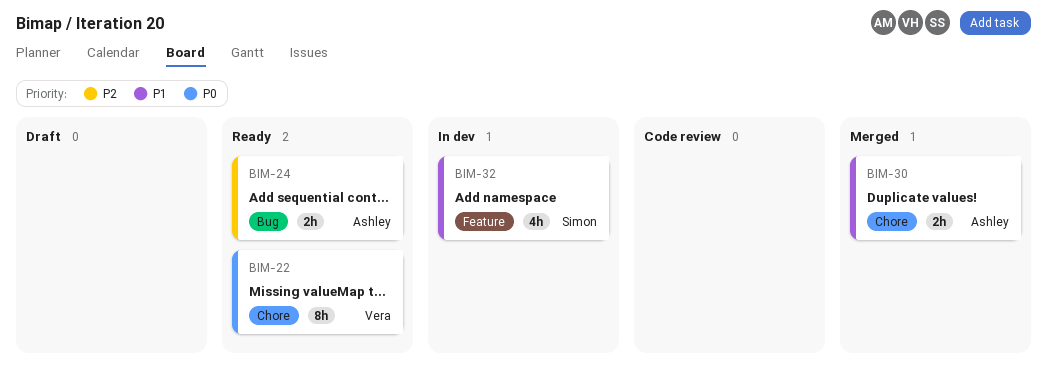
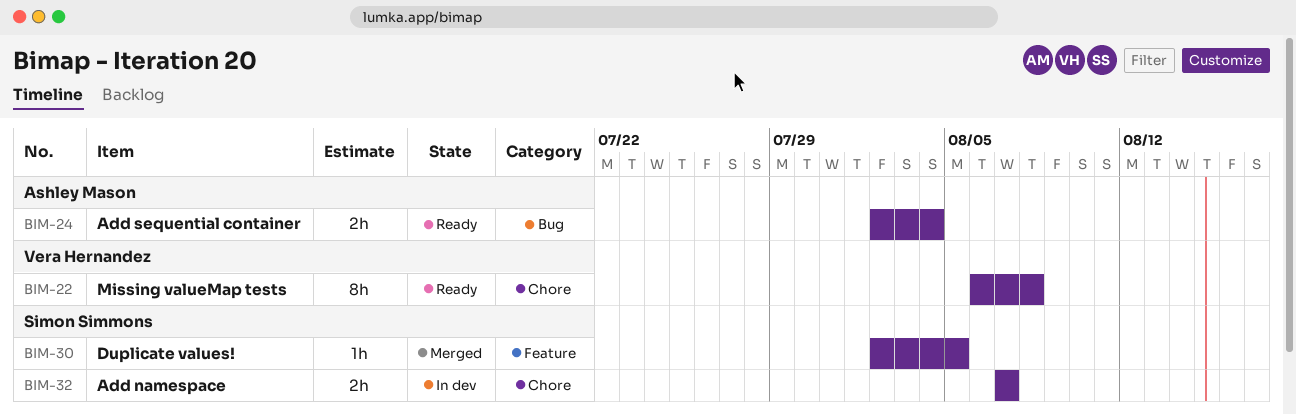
BIM-30, owner: Ashley Mason -> Simon Simmons
BIM-30, label: Chore -> Feature
BIM-30, estimate: 2h -> 1h
BIM-32, label: Feature -> Chore
BIM-32, estimate: 4h -> 2h

